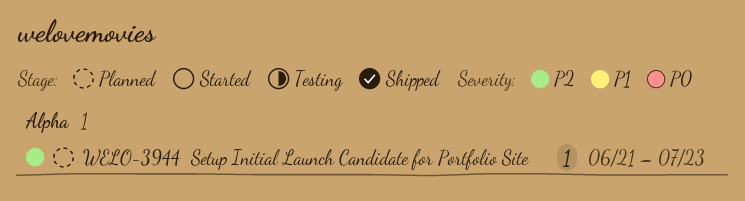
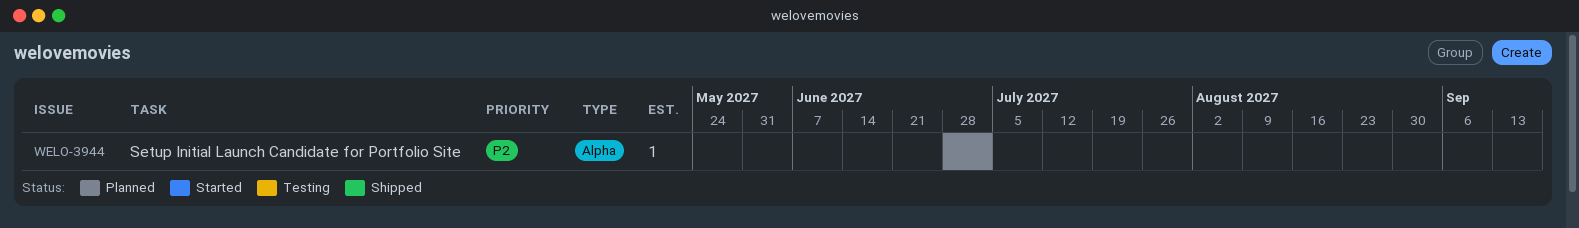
WELO-3944, start: Jun 21 -> Jun 28
WELO-3944, due: Jul 23 -> Jul 2

